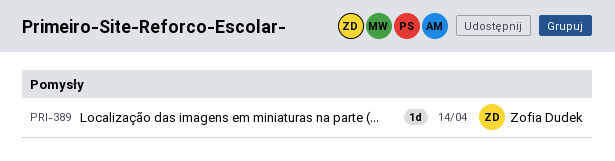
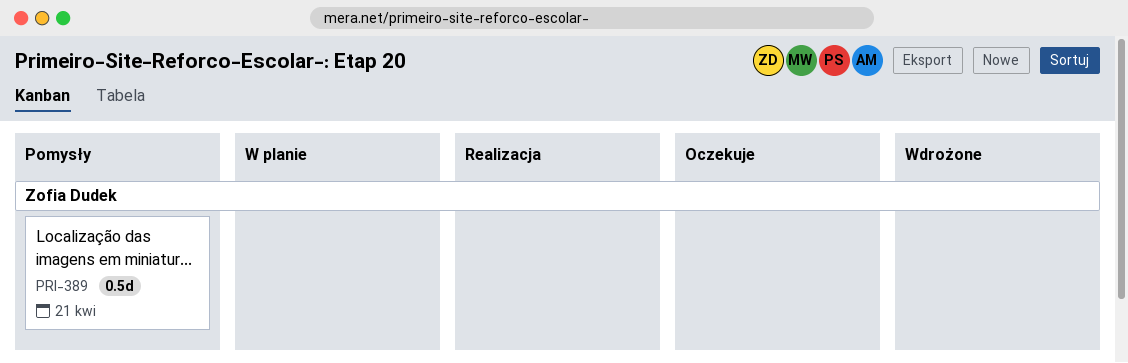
PRI-389, estimate: 1d -> 0.5d
PRI-389, due: Apr 14 -> Apr 21

